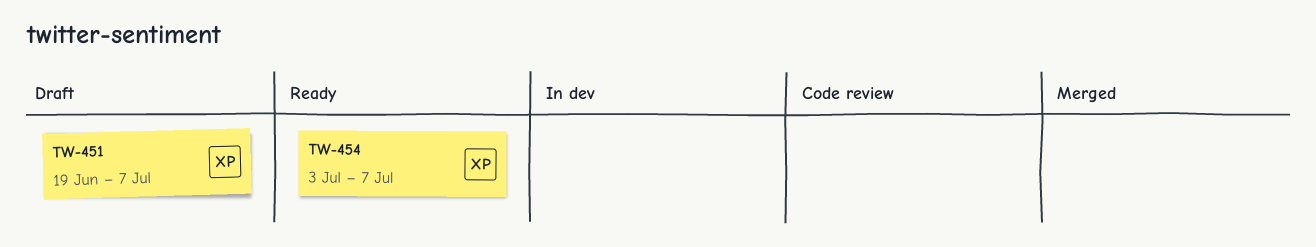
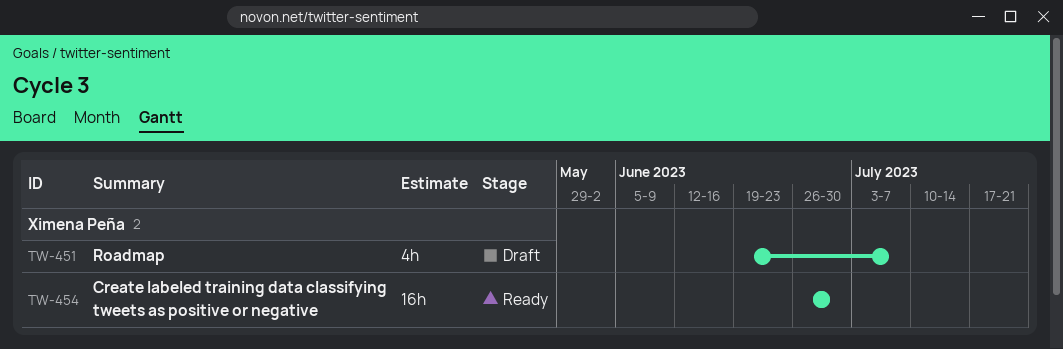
TW-454, start: Jul 3 -> Jun 26
TW-454, due: Jul 7 -> Jun 30

